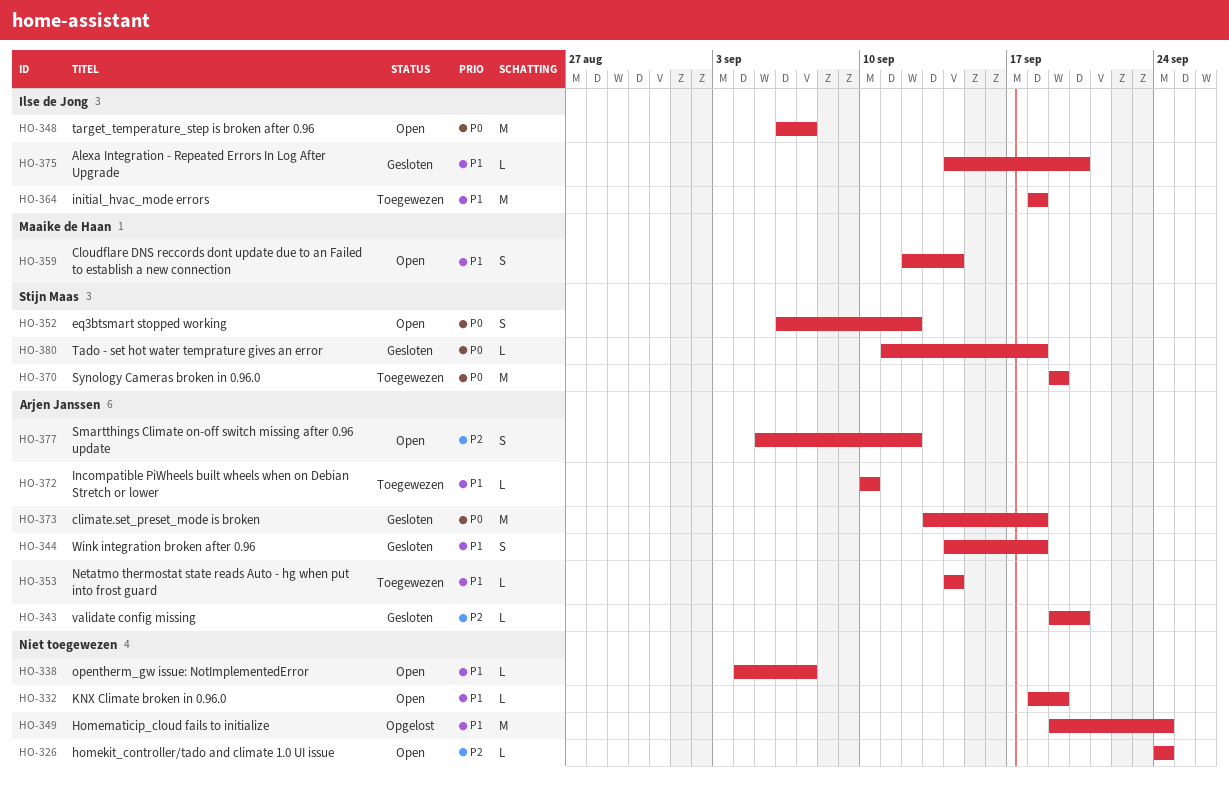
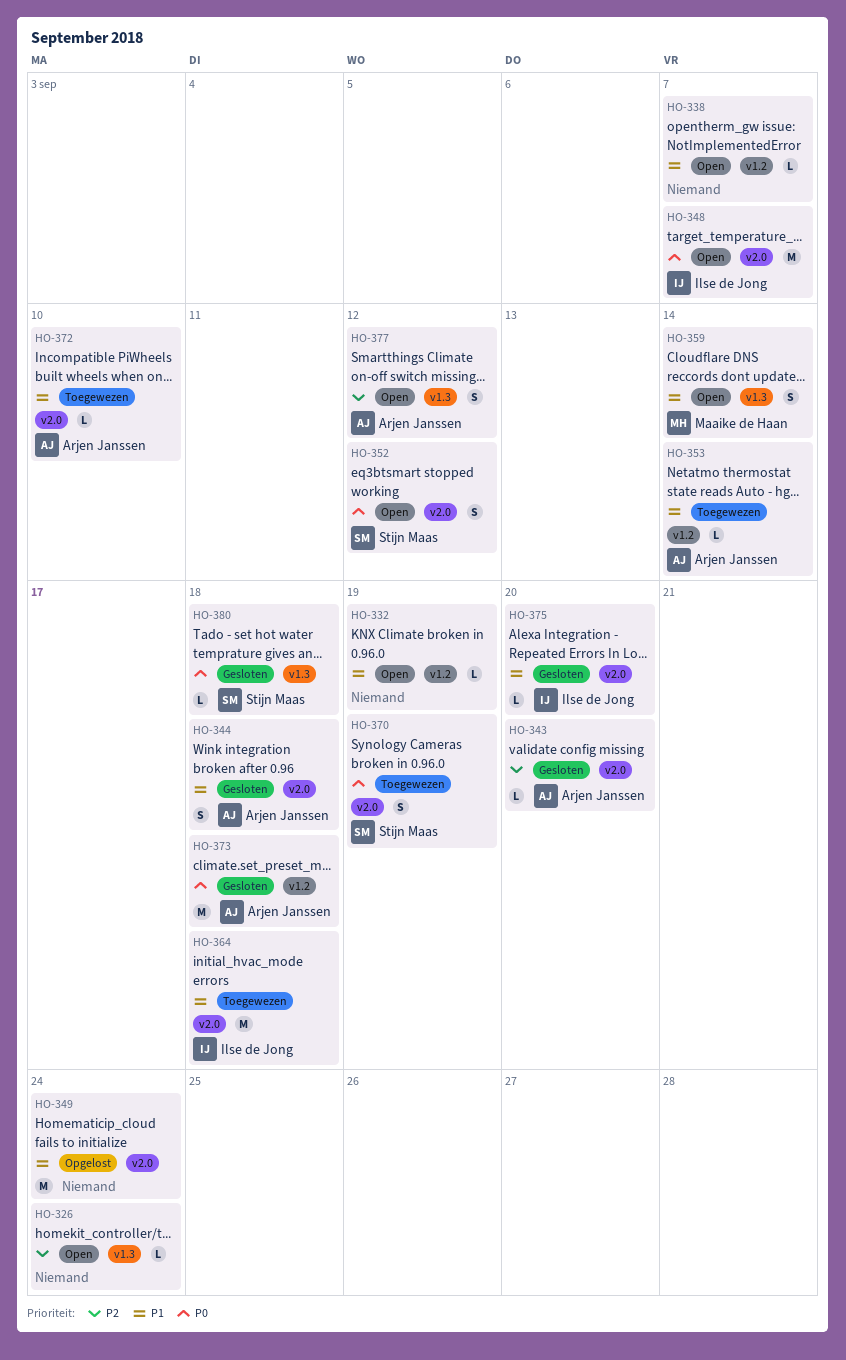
HO-370, estimate: M -> S

